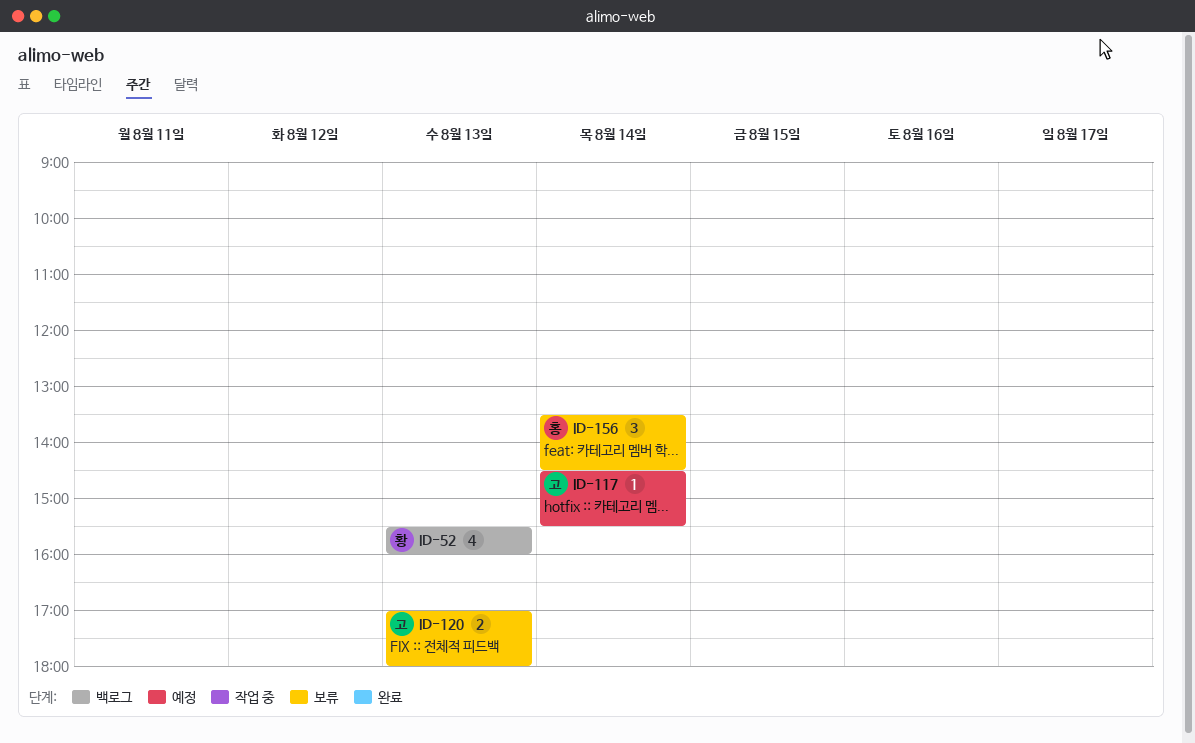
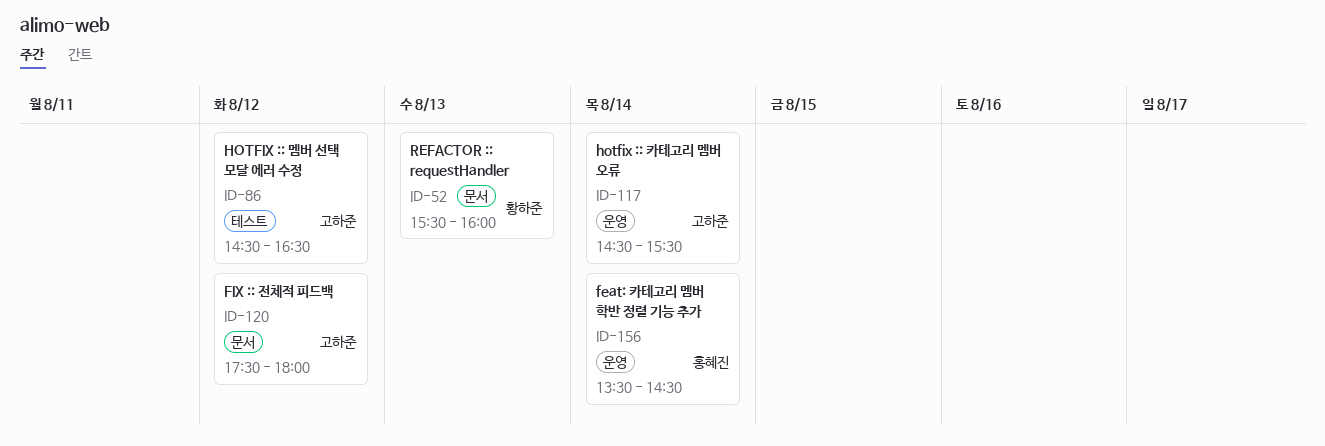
ID-86: none -> present
ID-120, day: Aug 13 -> Aug 12
ID-120, begins: 17:00 -> 17:30

